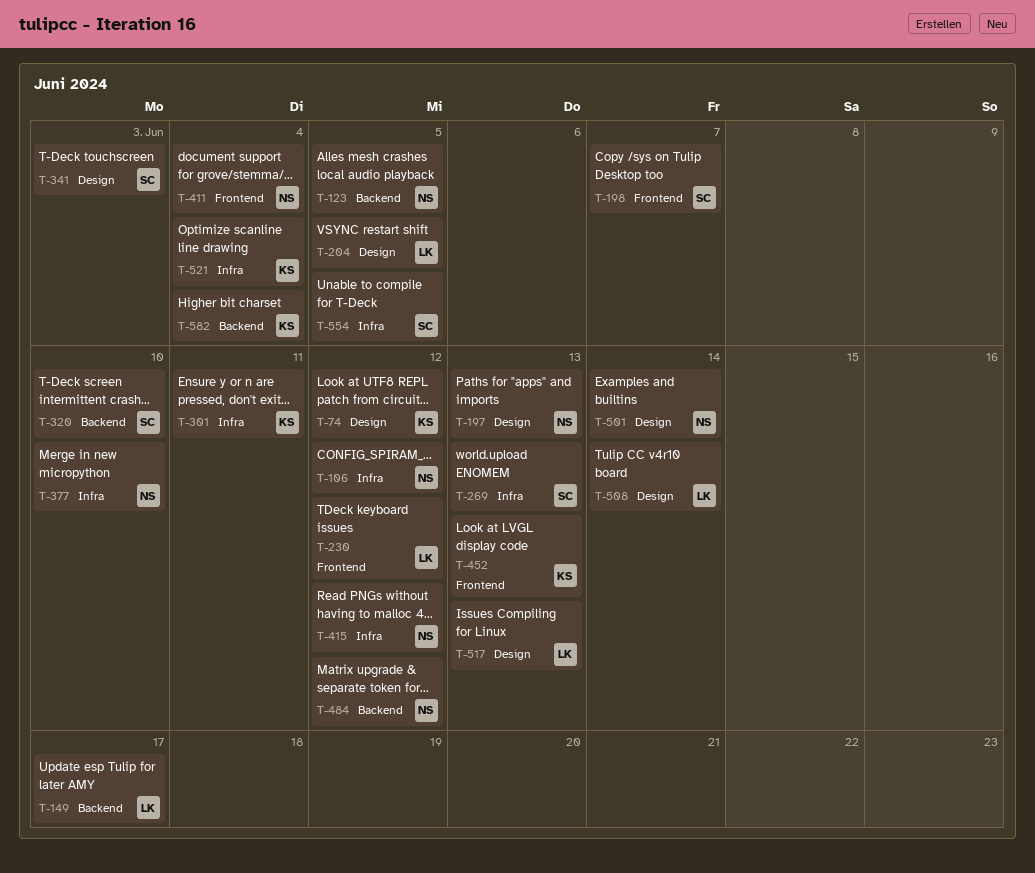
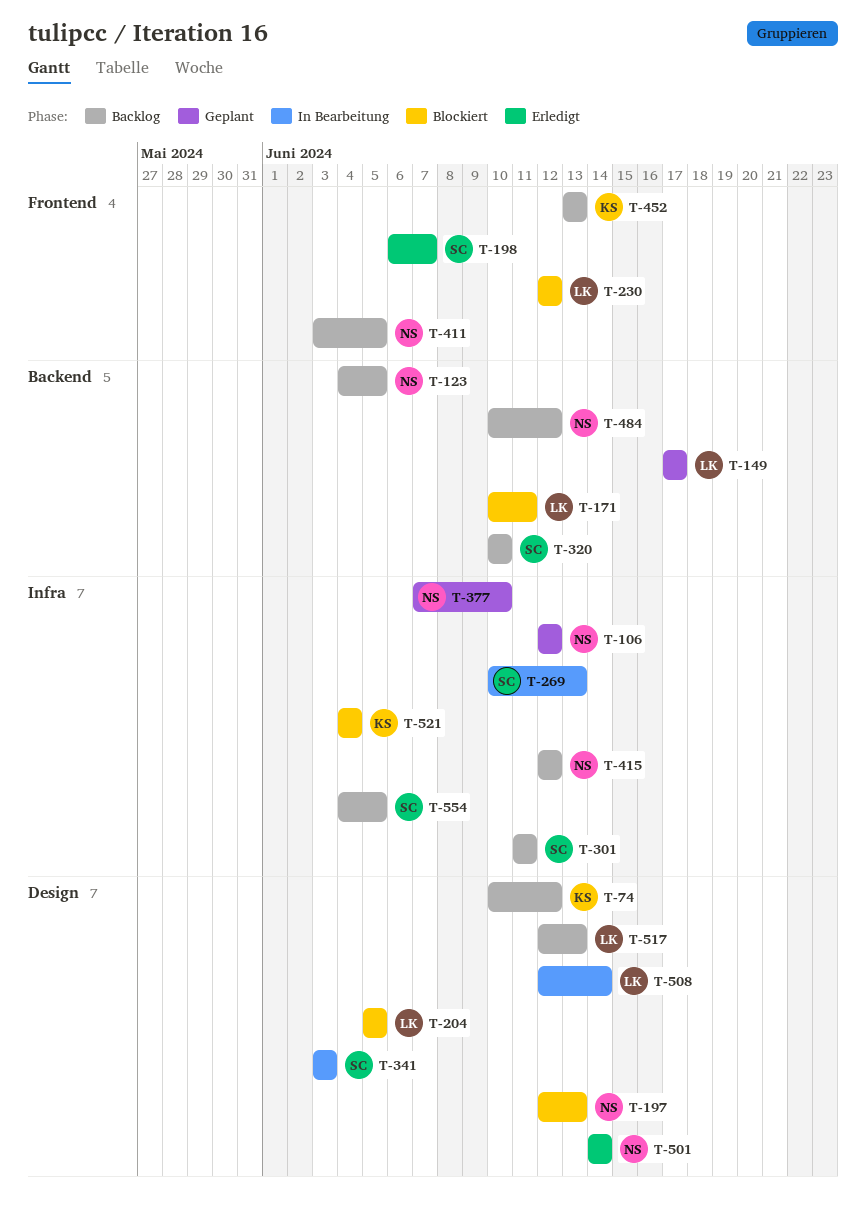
T-171: none -> present
T-301, owner: KS -> SC
T-411, due: Jun 4 -> Jun 5
T-582: present -> none

